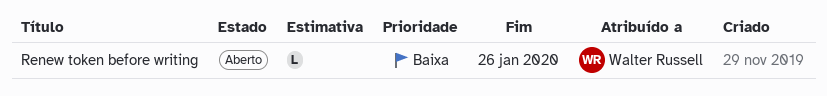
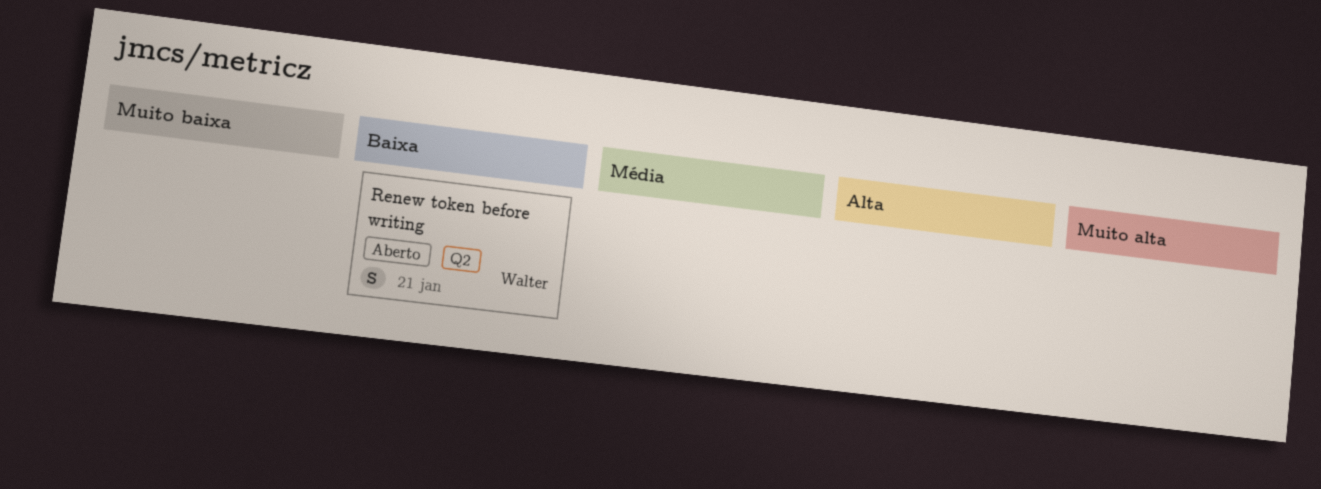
Renew token before writing, estimate: L -> S
Renew token before writing, due: Jan 26 -> Jan 21

